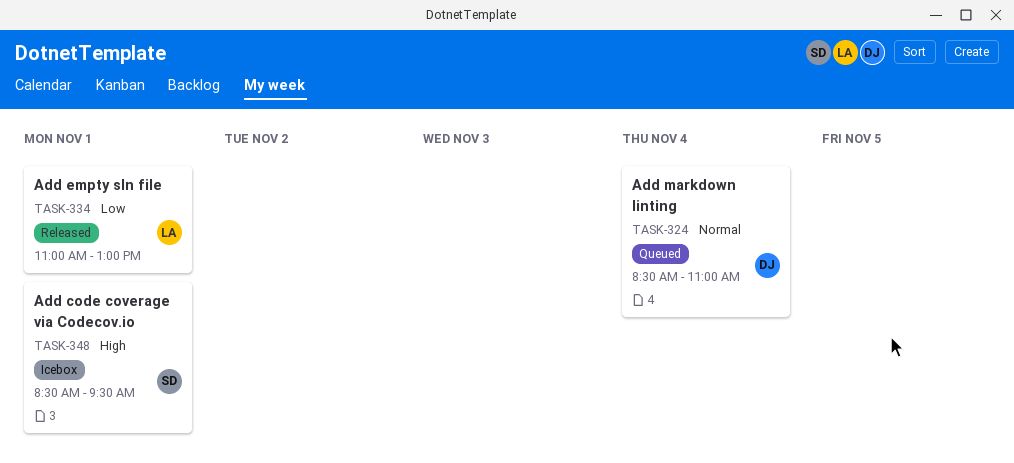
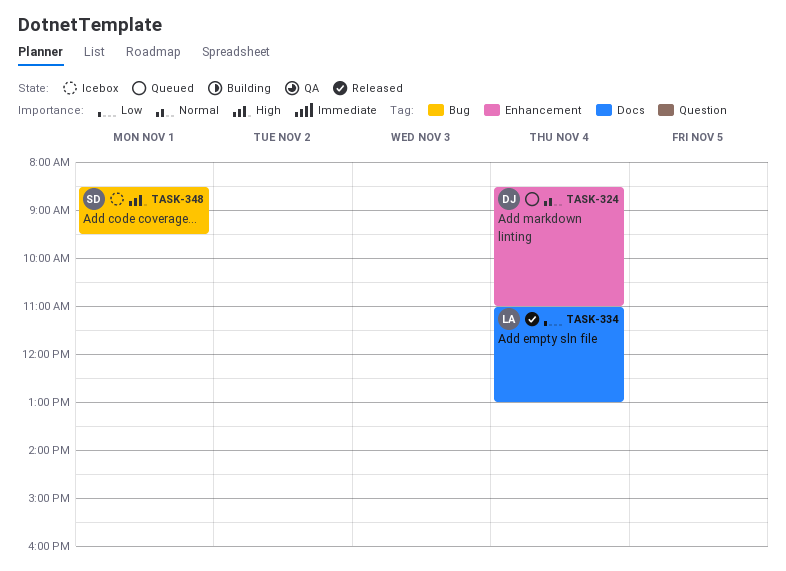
TASK-334, day: Nov 1 -> Nov 4

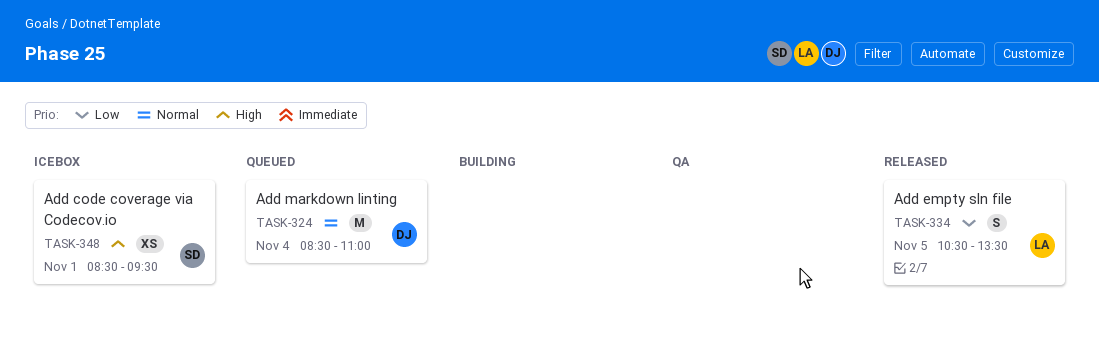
TASK-334, day: Nov 4 -> Nov 5
TASK-334, begins: 11:00 -> 10:30
TASK-334, ends: 13:00 -> 13:30

